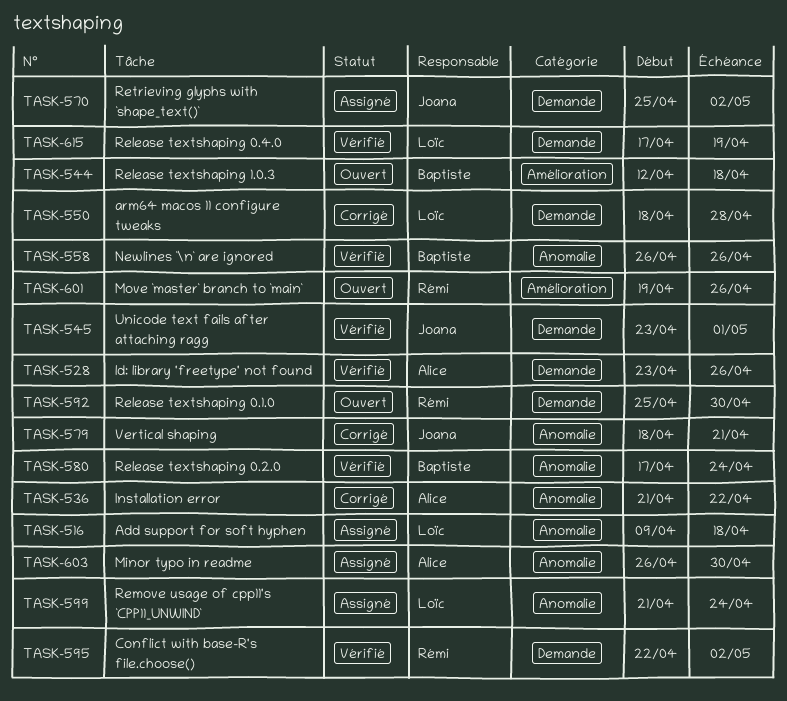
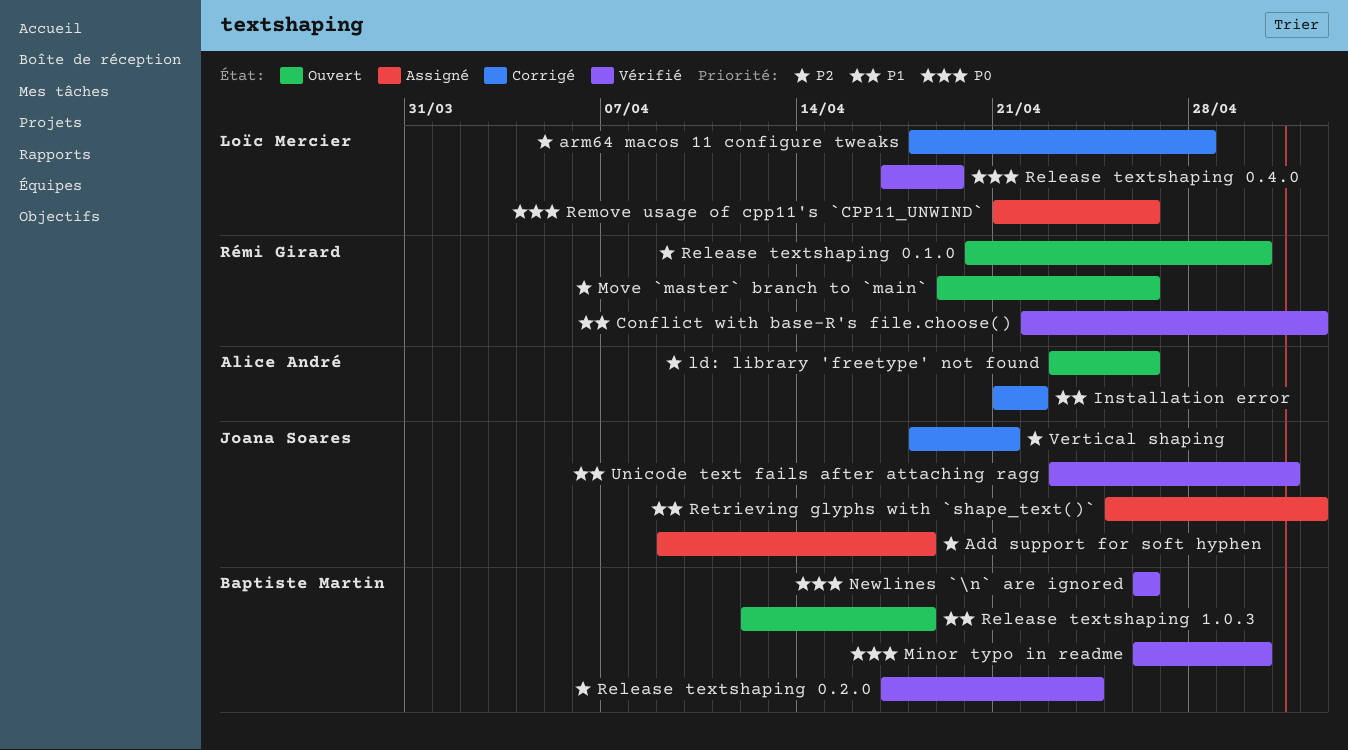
Add support for soft hyphen, owner: Loïc Mercier -> Joana Soares
ld: library 'freetype' not found, status: Vérifié -> Ouvert
Minor typo in readme, status: Assigné -> Vérifié
Minor typo in readme, owner: Alice André -> Baptiste Martin
Release textshaping 0.1.0, start: Apr 25 -> Apr 20
Remove usage of cpp11's `CPP11_UNWIND`, due: Apr 24 -> Apr 26

